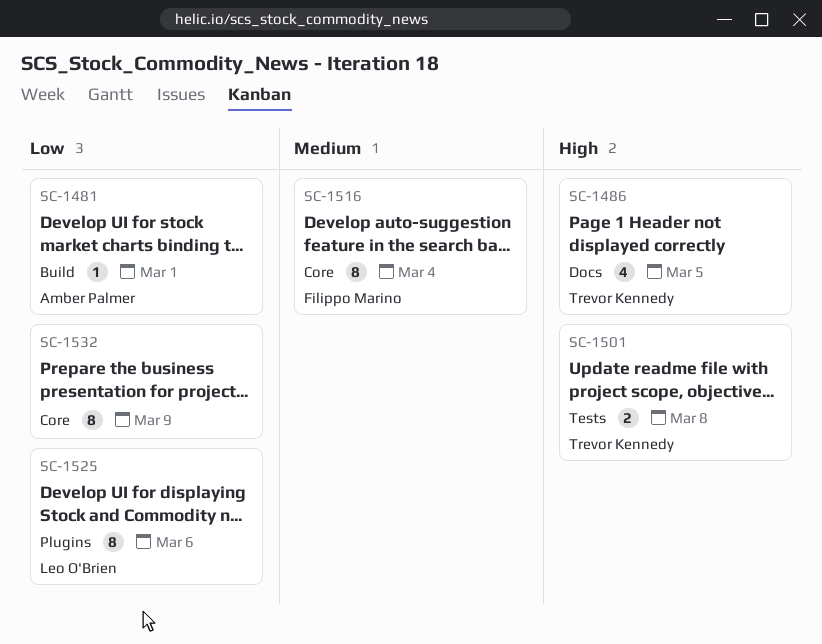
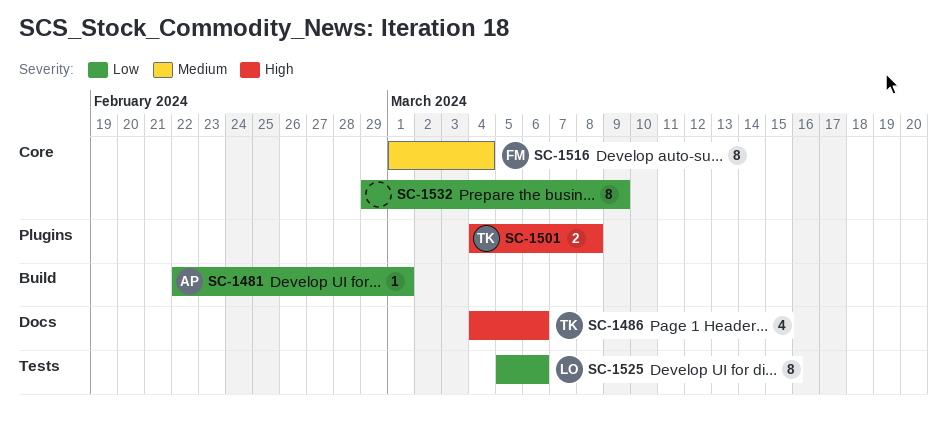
SC-1486, due: Mar 5 -> Mar 6
SC-1501, label: Tests -> Plugins
SC-1525, label: Plugins -> Tests

